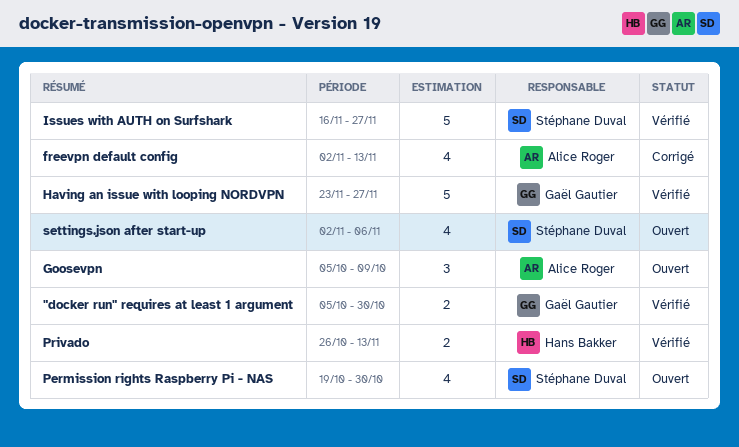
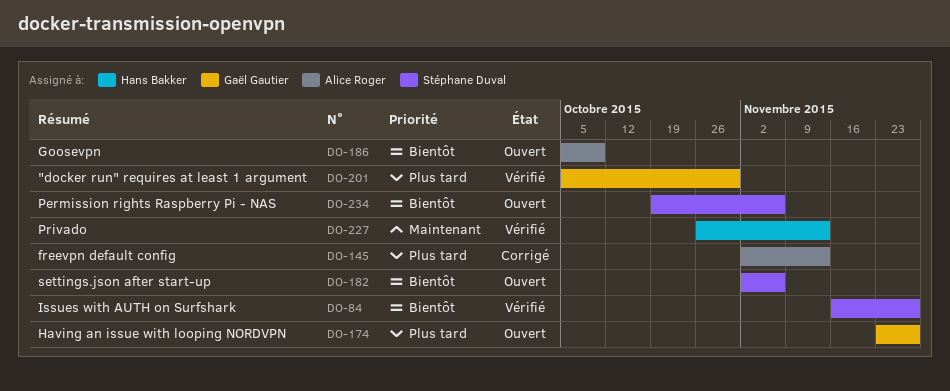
Having an issue with looping NORDVPN, status: Vérifié -> Ouvert
Permission rights Raspberry Pi - NAS, due: Oct 30 -> Nov 6

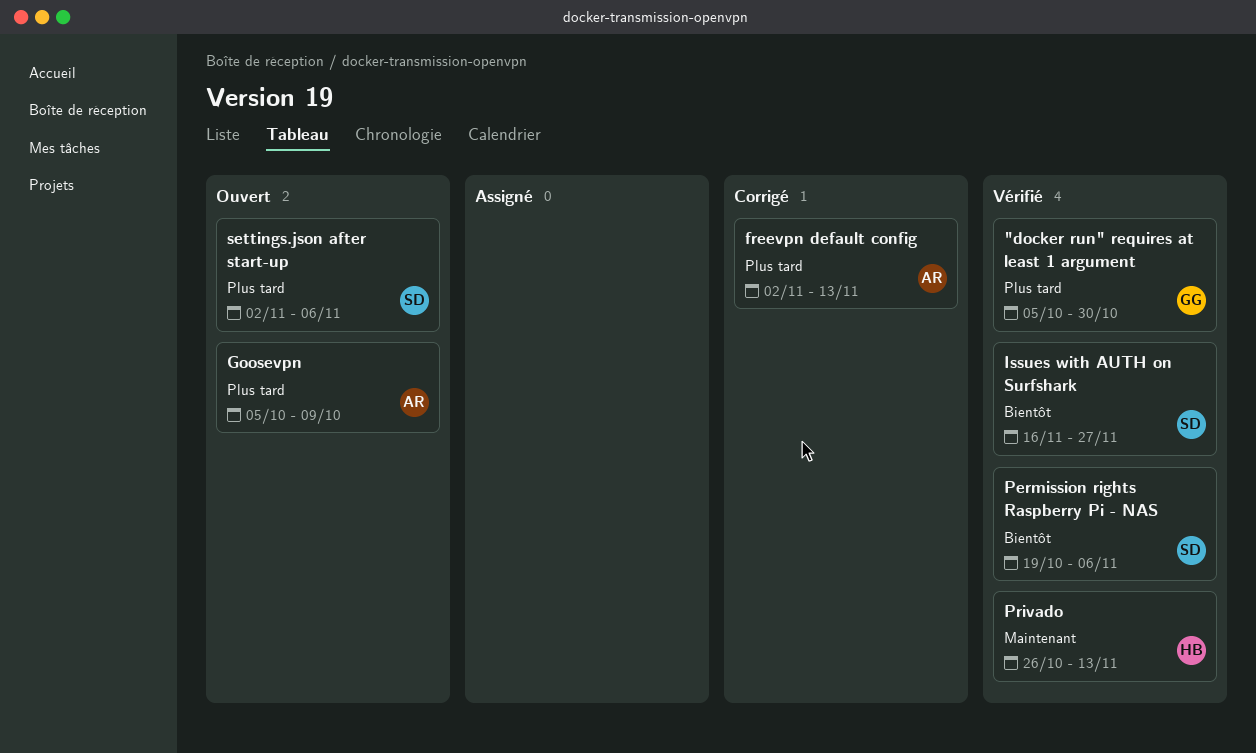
Goosevpn, priority: Bientôt -> Plus tard
Having an issue with looping NORDVPN: present -> none
Permission rights Raspberry Pi - NAS, status: Ouvert -> Vérifié
settings.json after start-up, priority: Bientôt -> Plus tard

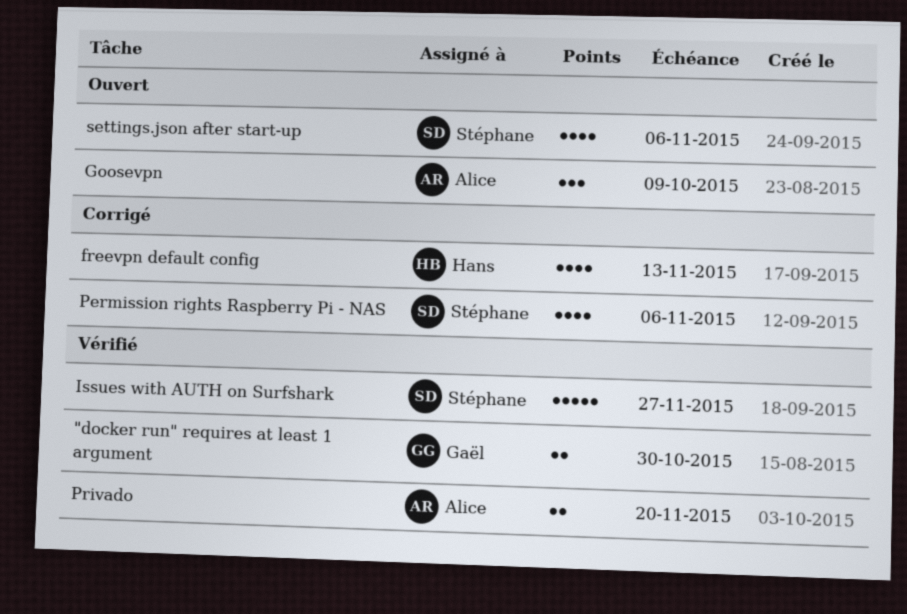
freevpn default config, owner: Alice -> Hans
Permission rights Raspberry Pi - NAS, status: Vérifié -> Corrigé
Privado, owner: Hans -> Alice
Privado, due: Nov 13 -> Nov 20

